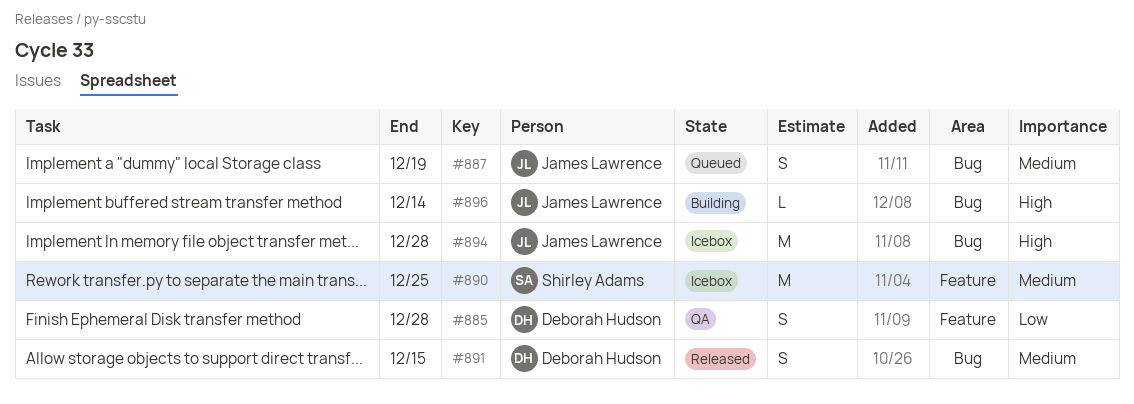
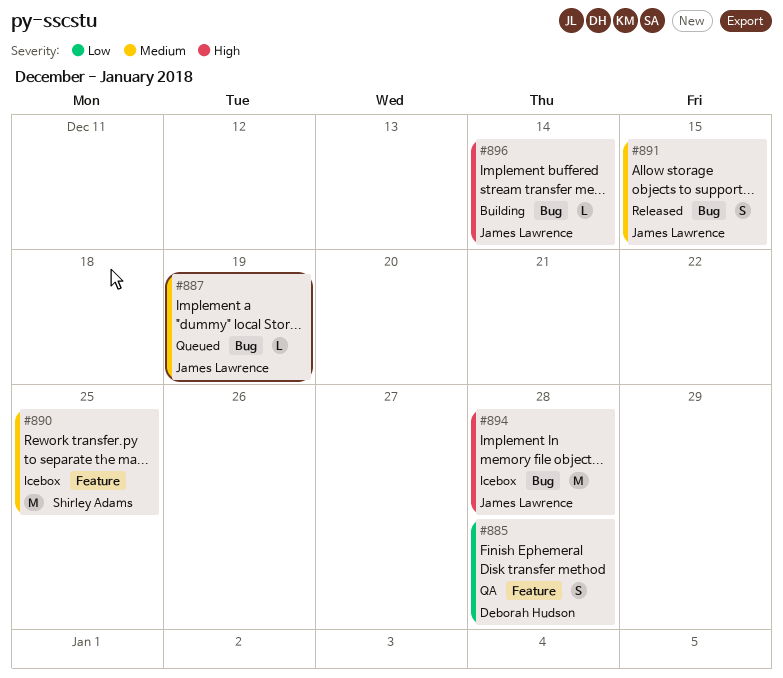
#887, estimate: S -> L
#891, owner: Deborah Hudson -> James Lawrence

